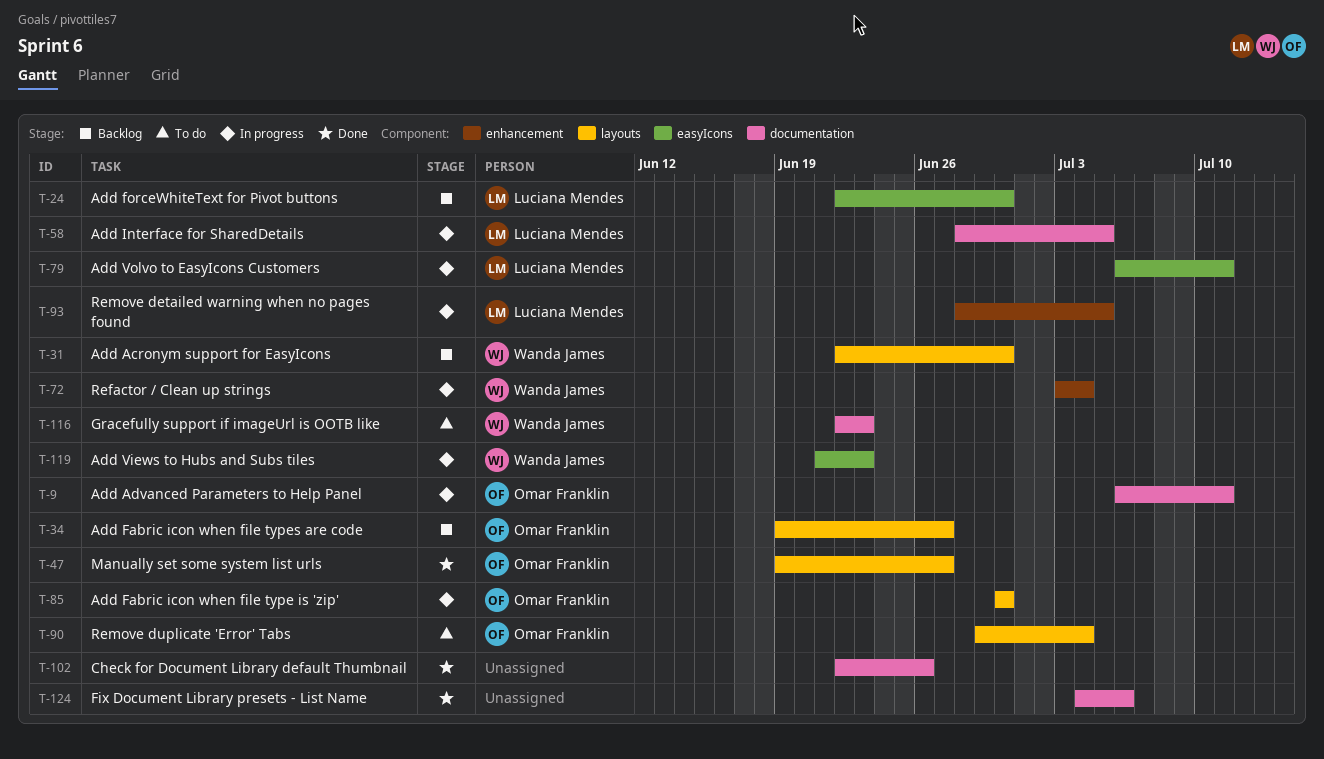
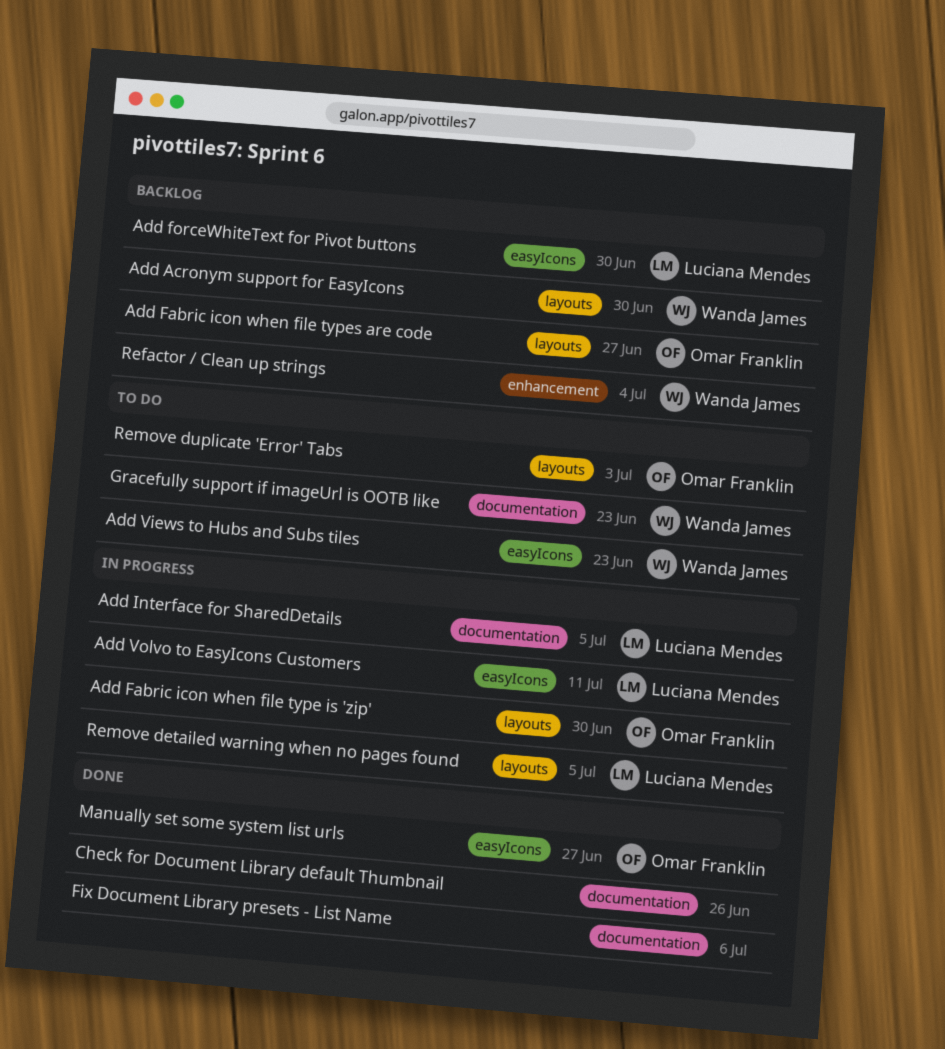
Add Advanced Parameters to Help Panel: present -> none
Add Views to Hubs and Subs tiles, status: In progress -> To do
Manually set some system list urls, label: layouts -> easyIcons
Refactor / Clean up strings, status: In progress -> Backlog
Remove detailed warning when no pages found, label: enhancement -> layouts
Remove duplicate 'Error' Tabs, due: Jul 4 -> Jul 3

